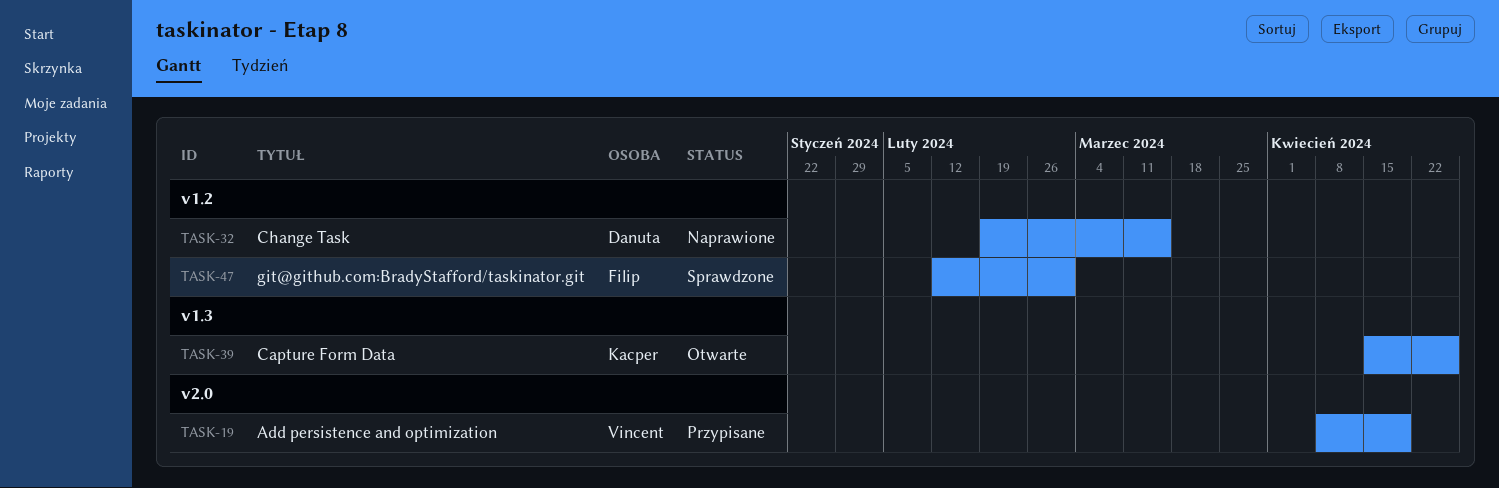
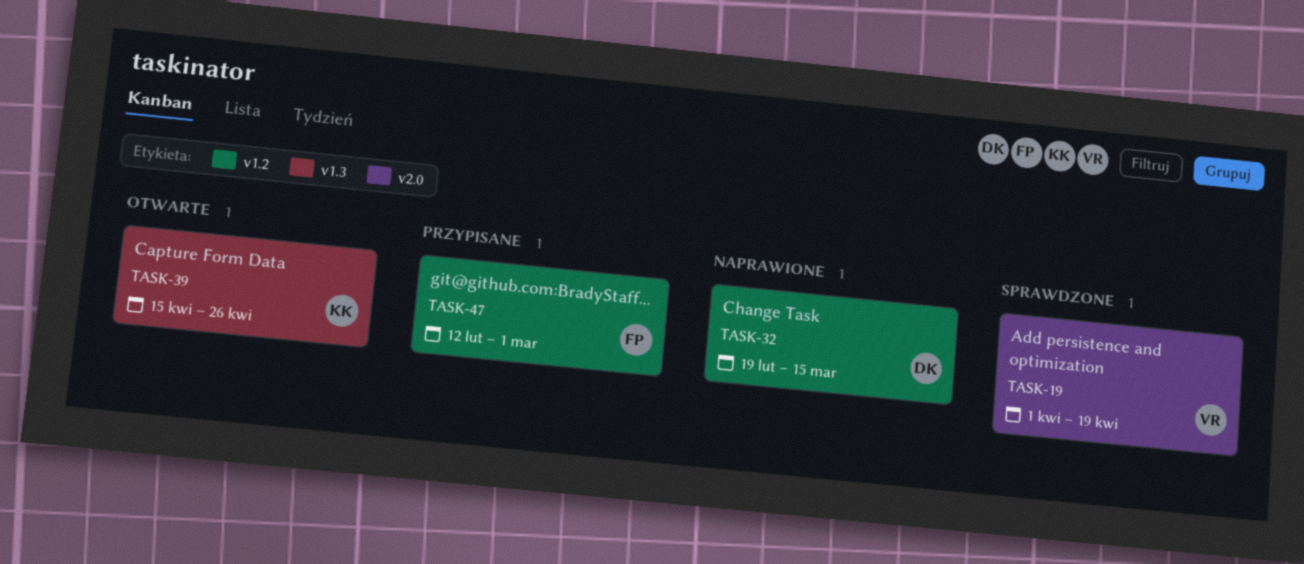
TASK-19, status: Przypisane -> Sprawdzone
TASK-19, start: Apr 8 -> Apr 1
TASK-47, status: Sprawdzone -> Przypisane

